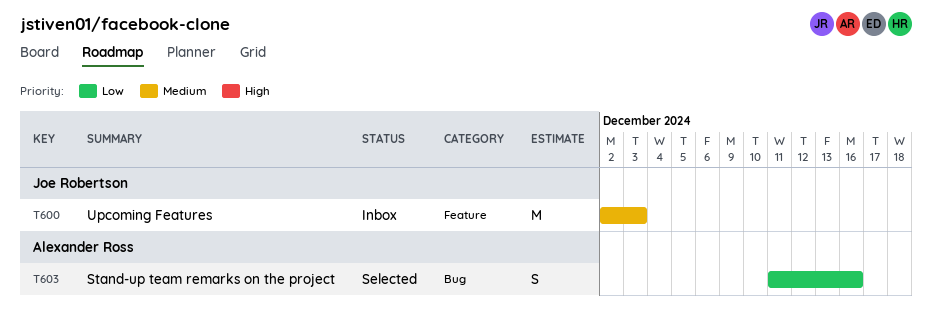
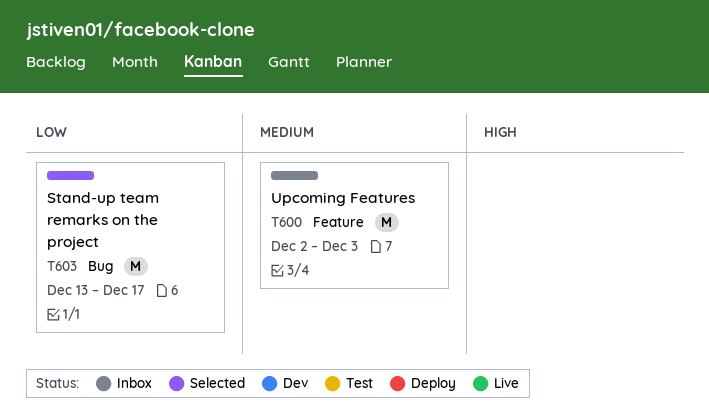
T603, estimate: S -> M
T603, start: Dec 11 -> Dec 13
T603, due: Dec 16 -> Dec 17

